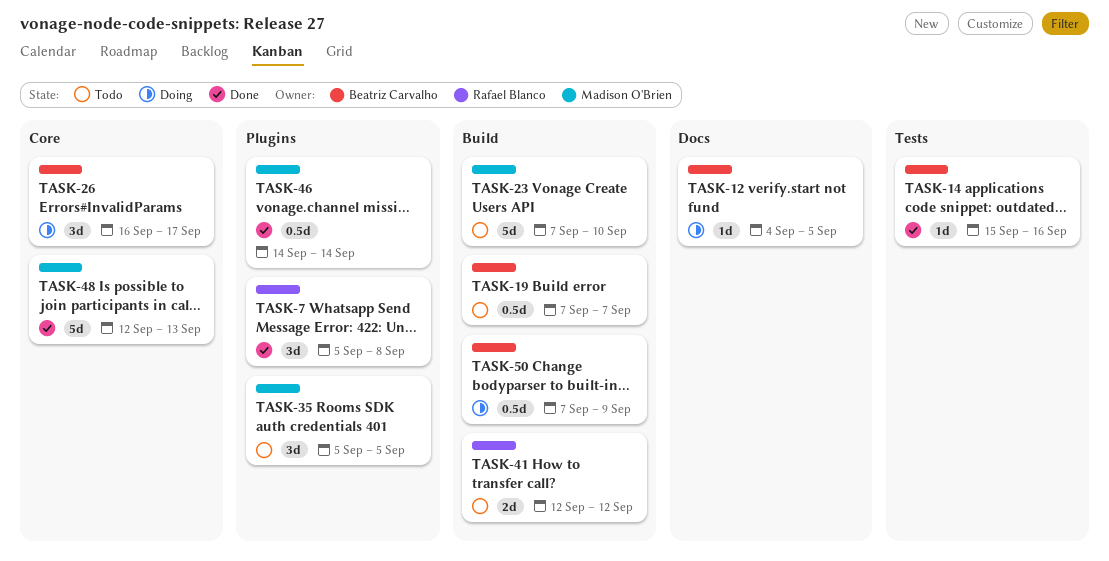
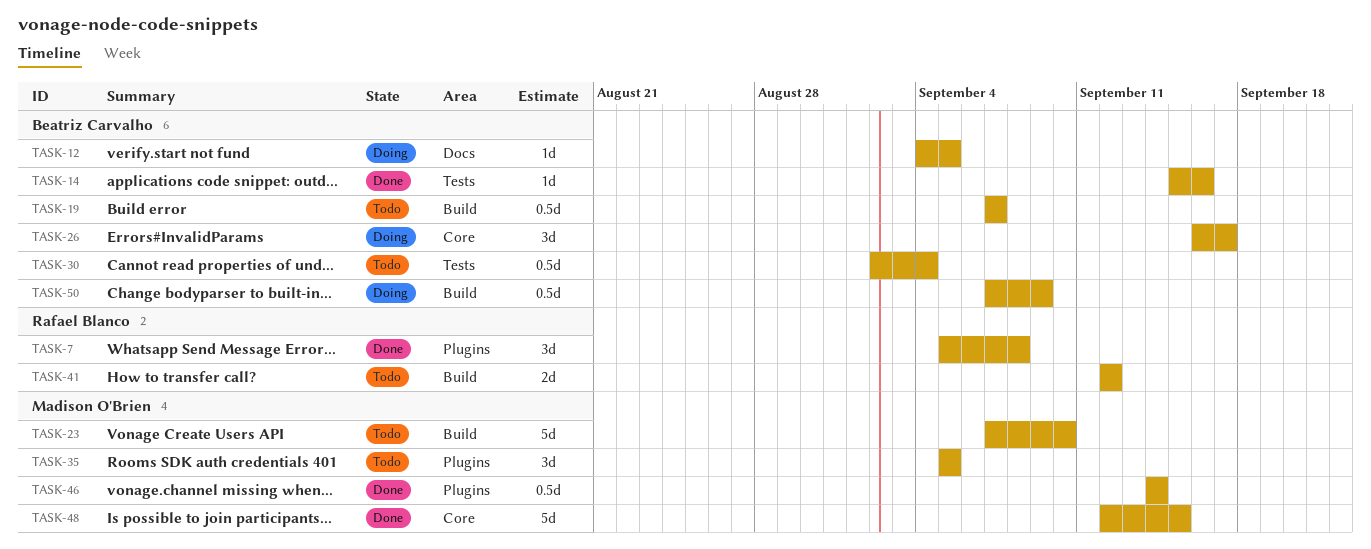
TASK-30: none -> present
TASK-48, due: Sep 13 -> Sep 15

